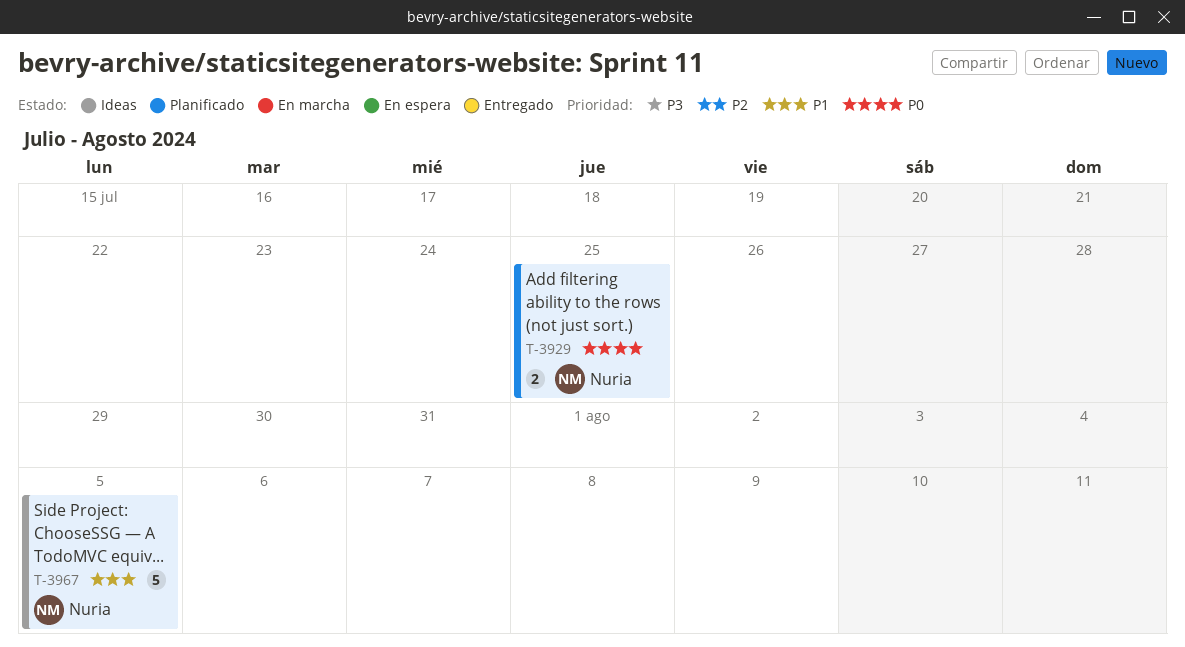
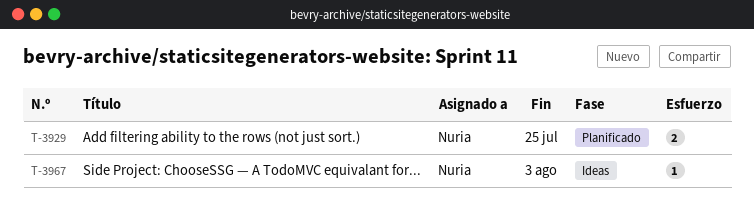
T-3967, estimate: 5 -> 1
T-3967, due: Aug 5 -> Aug 3

